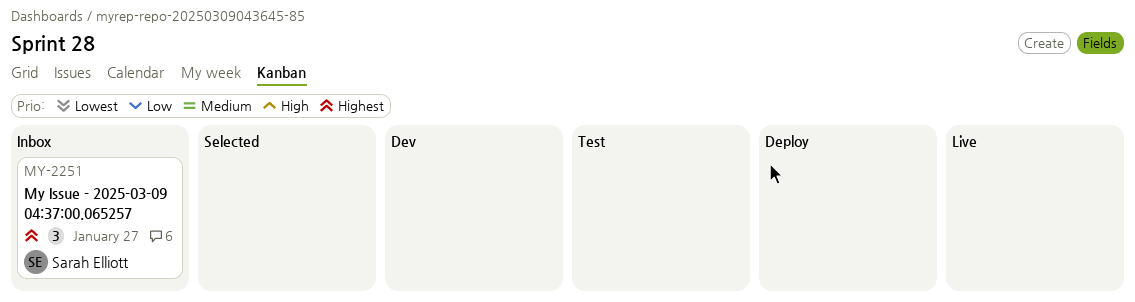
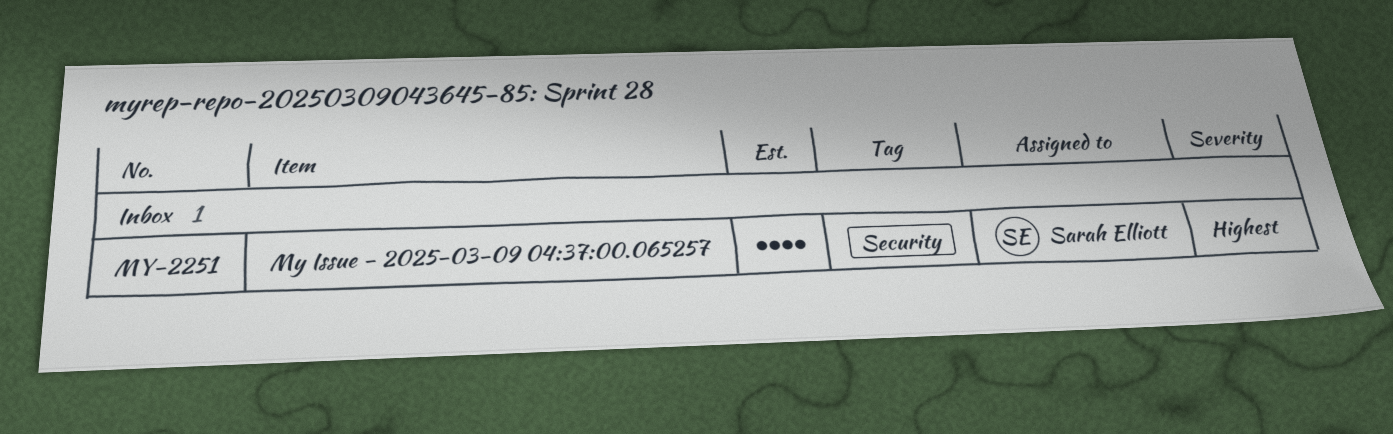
MY-2251, estimate: 3 -> 4

